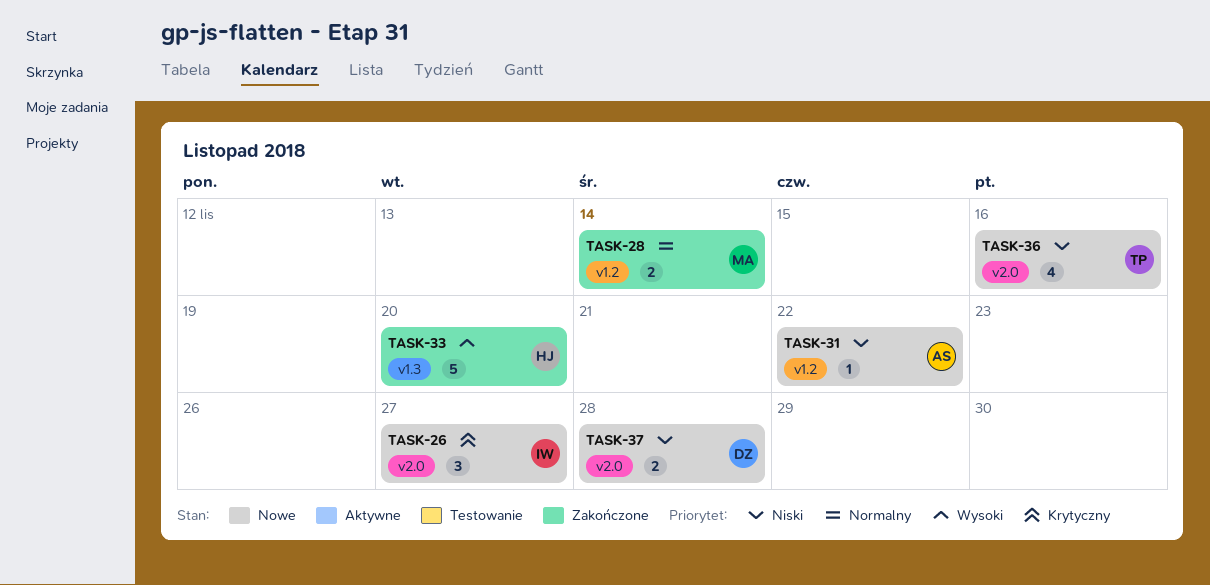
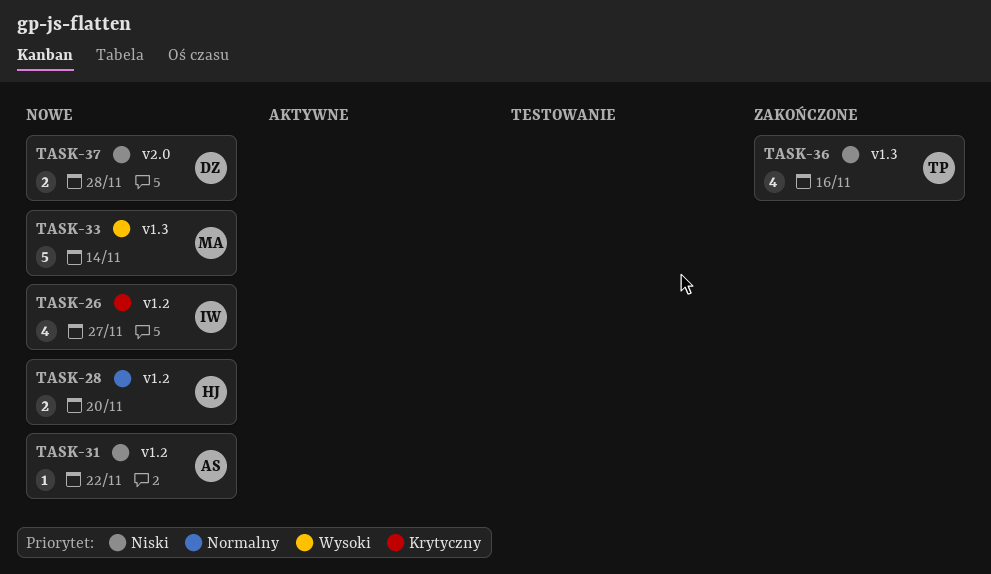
TASK-26, label: v2.0 -> v1.2
TASK-26, estimate: 3 -> 4
TASK-28, status: Zakończone -> Nowe
TASK-28, owner: MA -> HJ
TASK-28, due: Nov 14 -> Nov 20
TASK-33, status: Zakończone -> Nowe
TASK-33, owner: HJ -> MA
TASK-33, due: Nov 20 -> Nov 14
TASK-36, status: Nowe -> Zakończone
TASK-36, label: v2.0 -> v1.3

